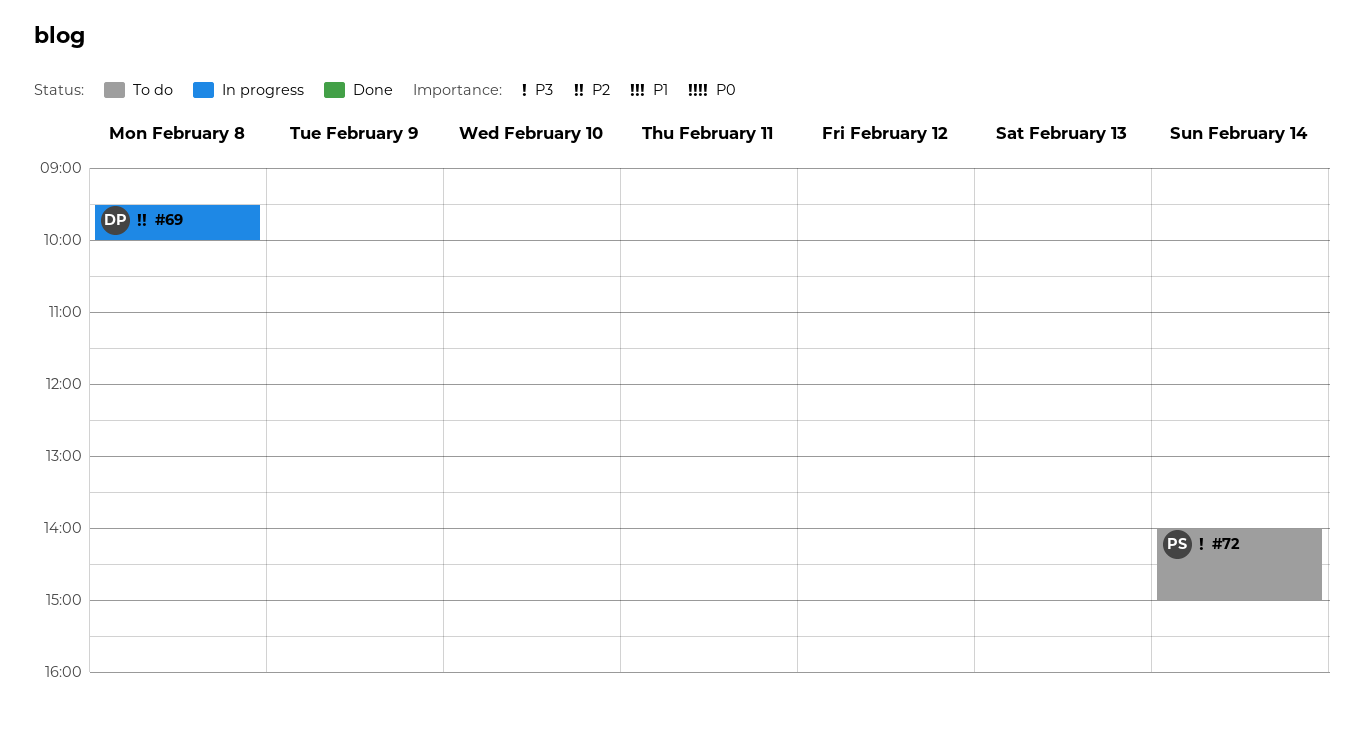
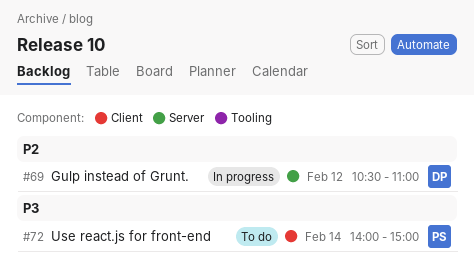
#69, day: Feb 8 -> Feb 12
#69, begins: 09:30 -> 10:30
#69, ends: 10:00 -> 11:00

